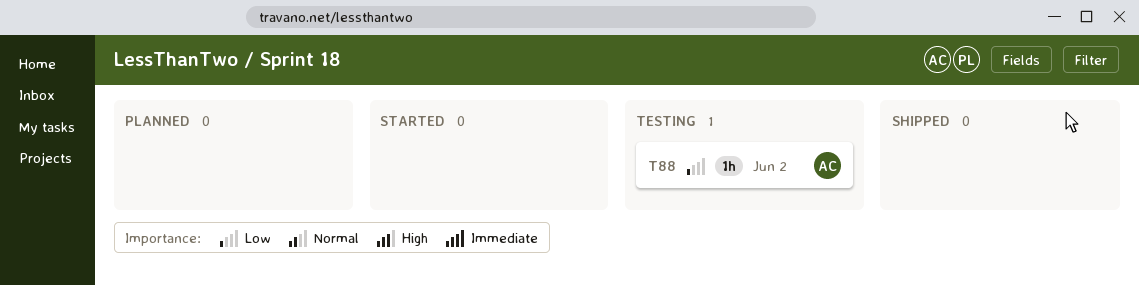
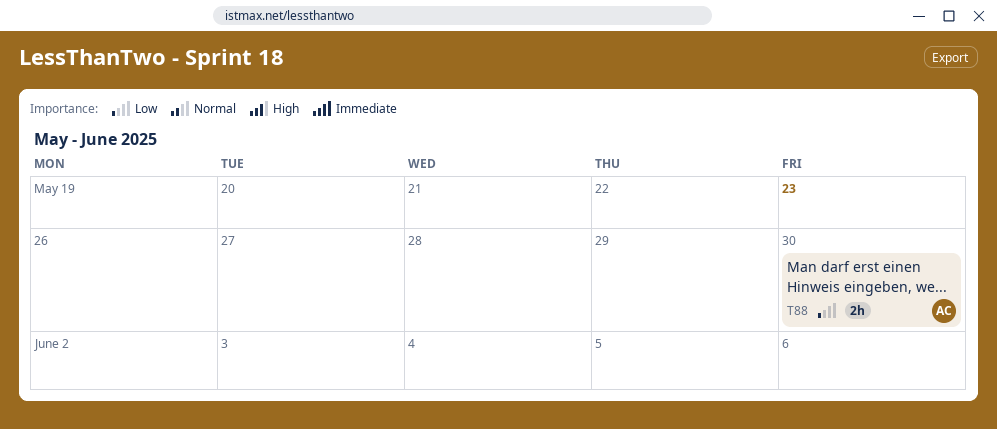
T88, estimate: 1h -> 2h
T88, due: Jun 2 -> May 30

